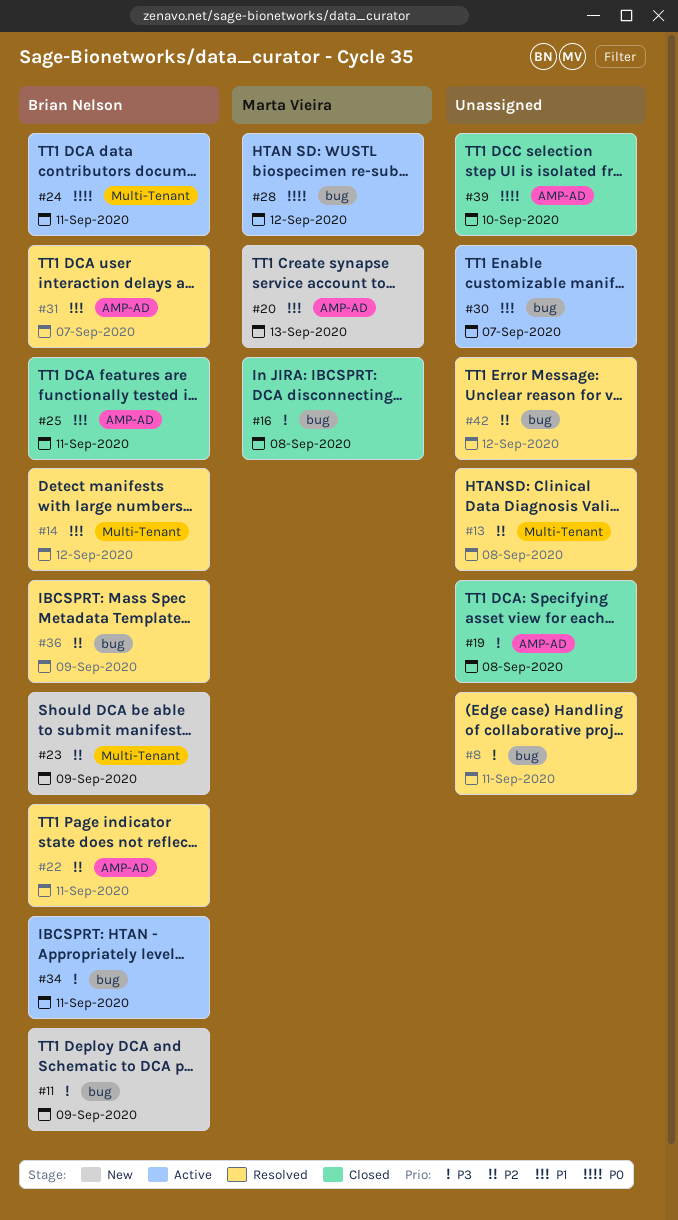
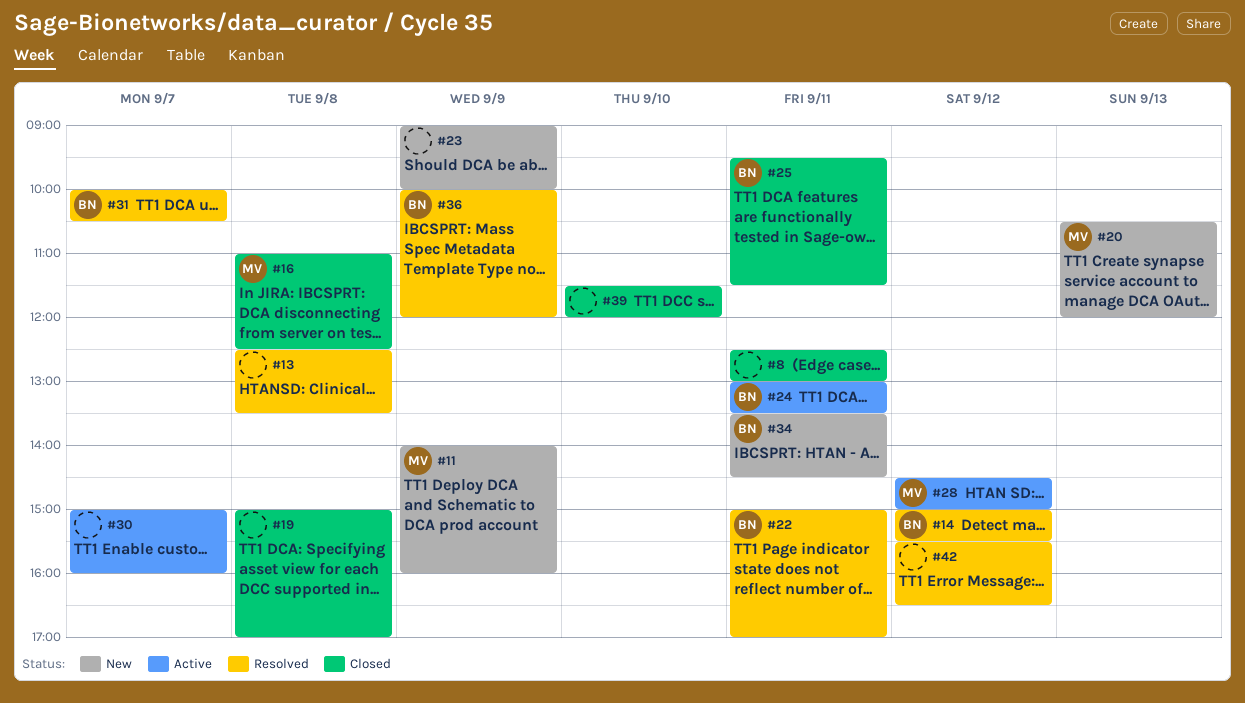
#8, status: Resolved -> Closed
#11, owner: Brian Nelson -> Marta Vieira
#23, owner: Brian Nelson -> none
#34, status: Active -> New

